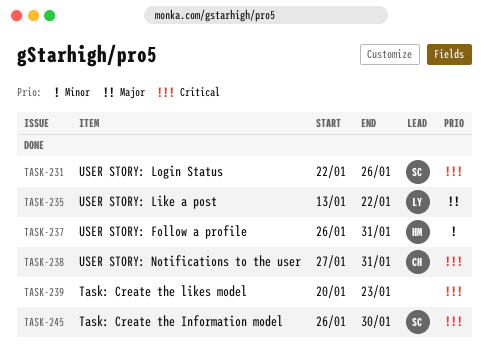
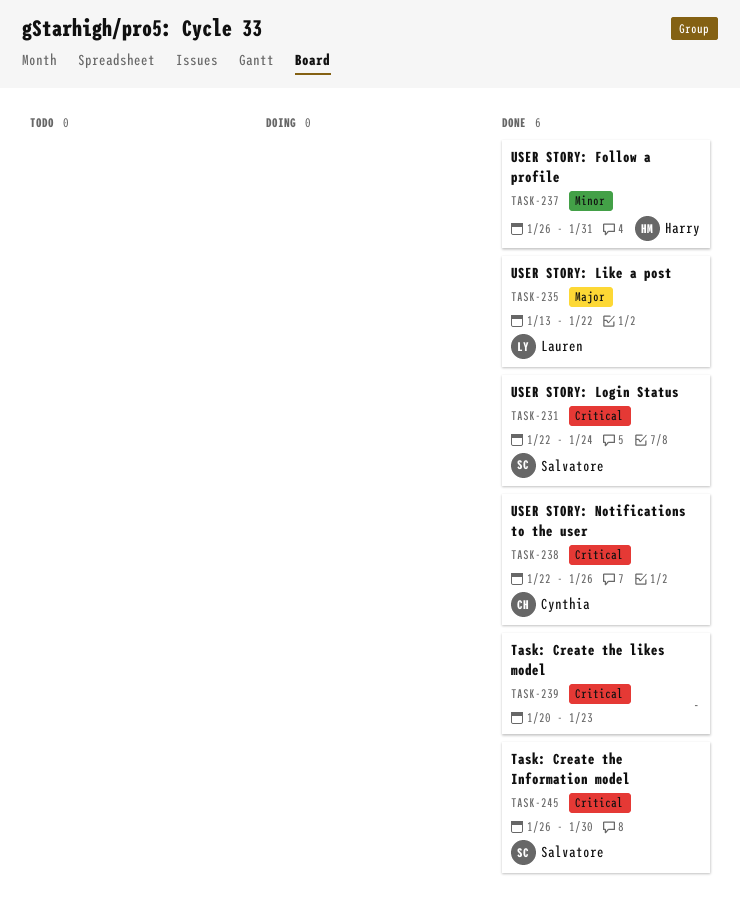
TASK-231, due: Jan 26 -> Jan 24
TASK-238, start: Jan 27 -> Jan 22
TASK-238, due: Jan 31 -> Jan 26

